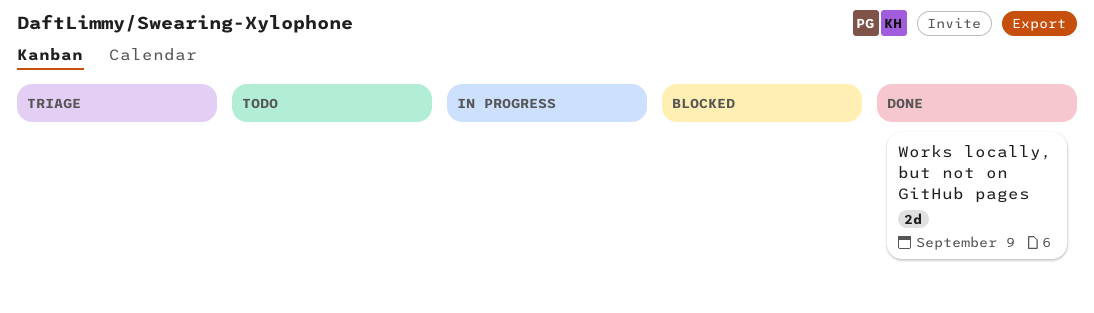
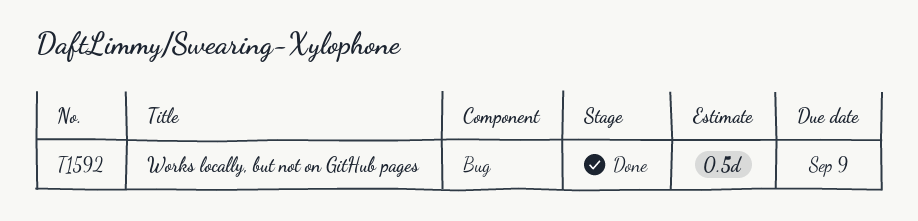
Works locally, but not on GitHub pages, estimate: 2d -> 0.5d

